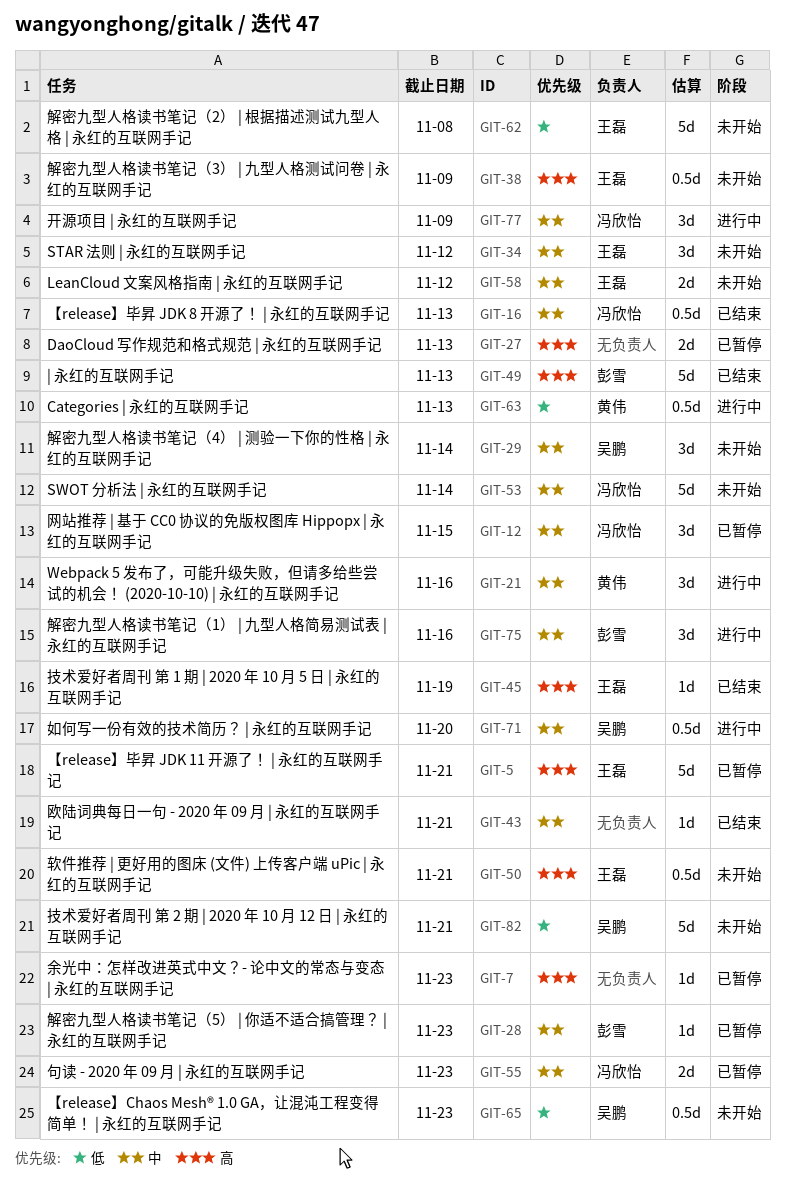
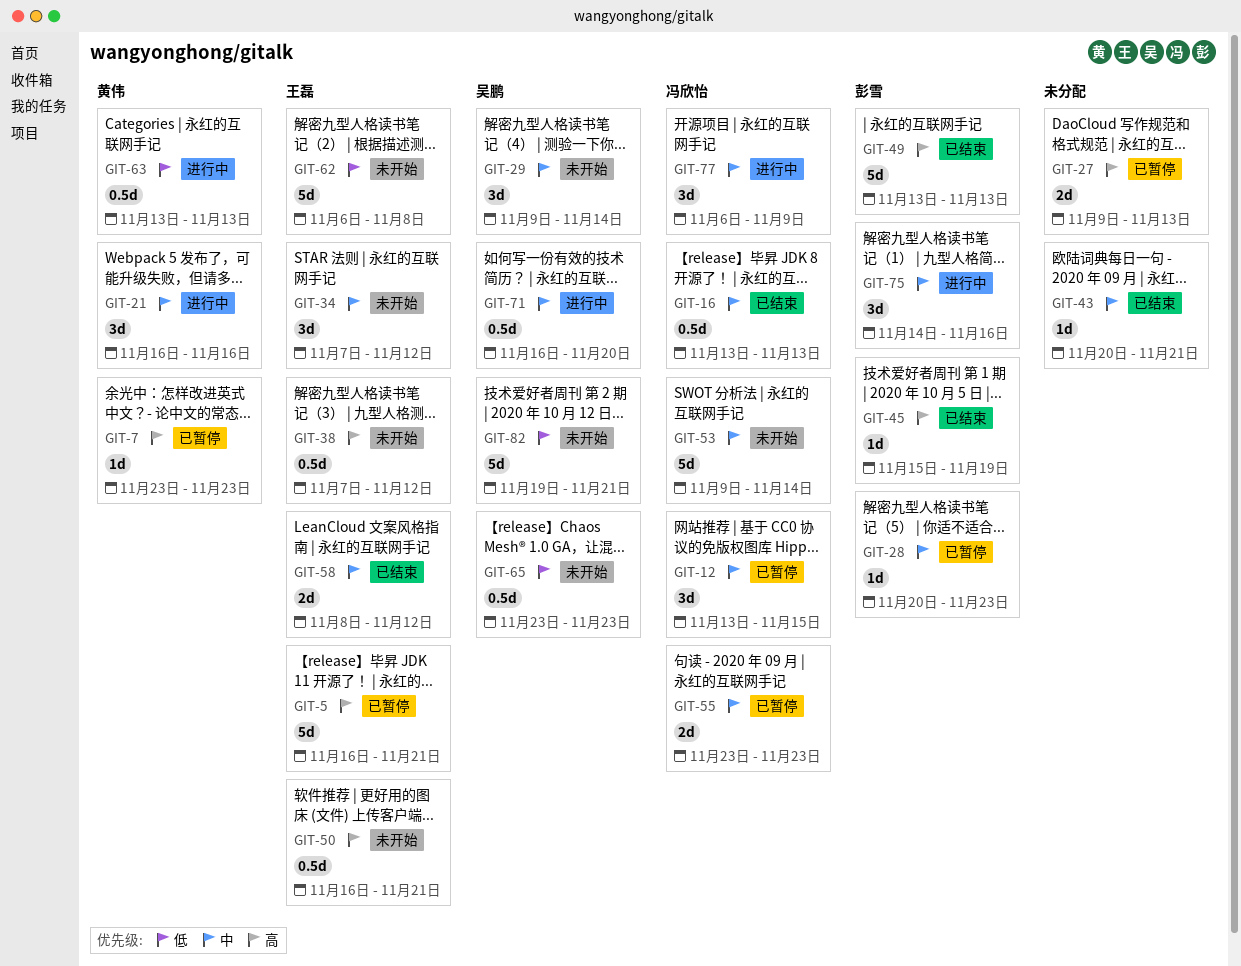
GIT-7, owner: none -> 黄伟
GIT-38, due: Nov 9 -> Nov 12
GIT-45, owner: 王磊 -> 彭雪
GIT-58, status: 未开始 -> 已结束

